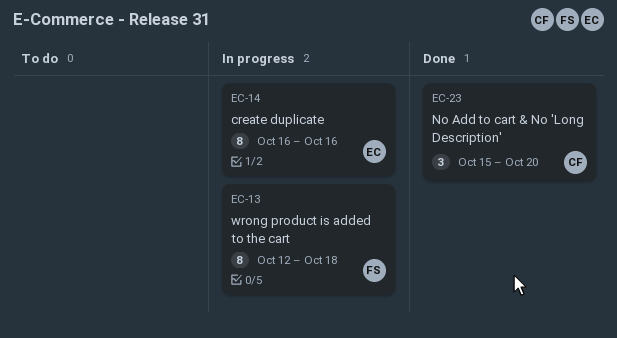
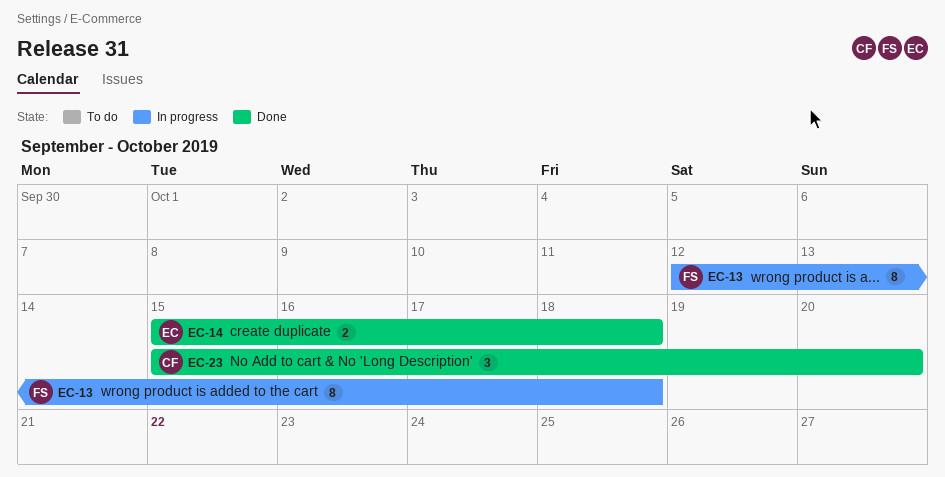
EC-14, status: In progress -> Done
EC-14, estimate: 8 -> 2
EC-14, start: Oct 16 -> Oct 15
EC-14, due: Oct 16 -> Oct 18

